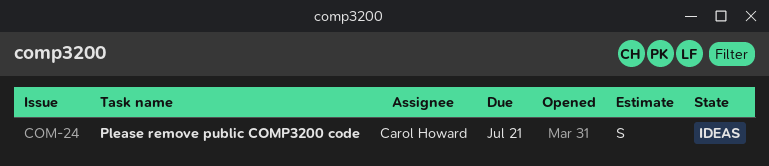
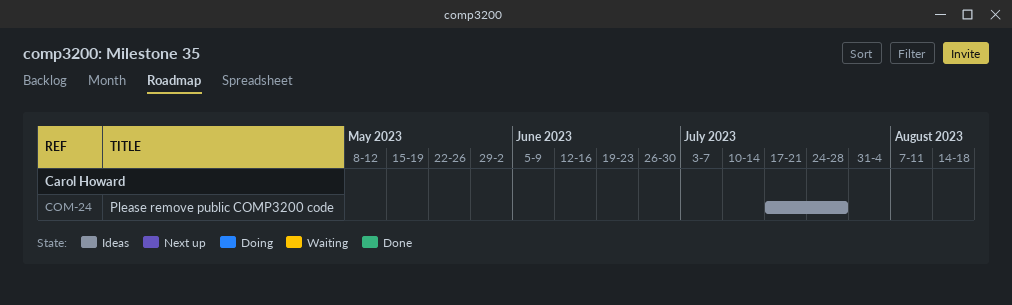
COM-24, due: Jul 21 -> Jul 28

